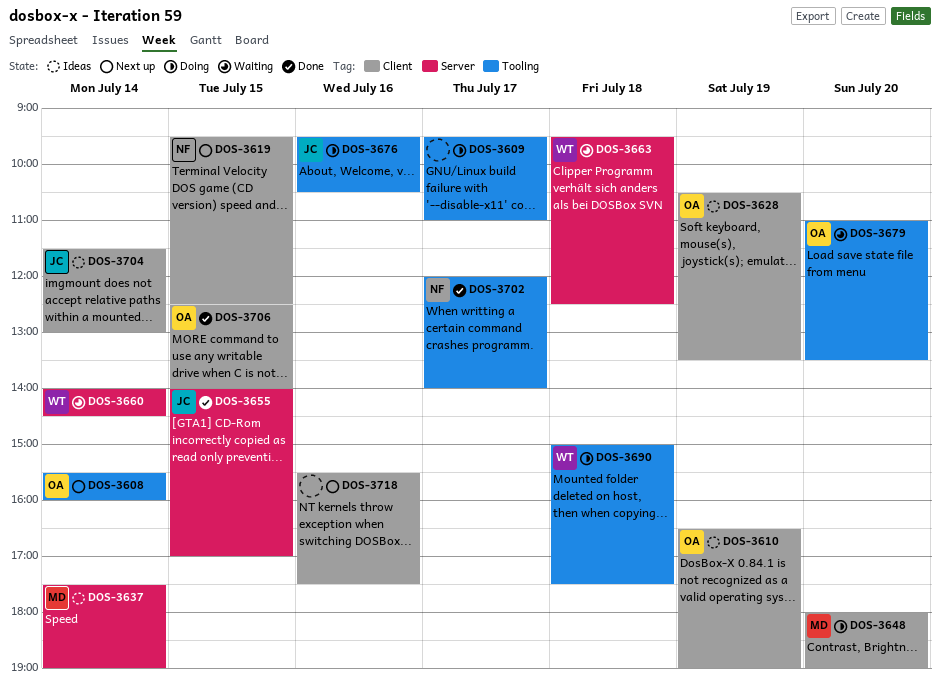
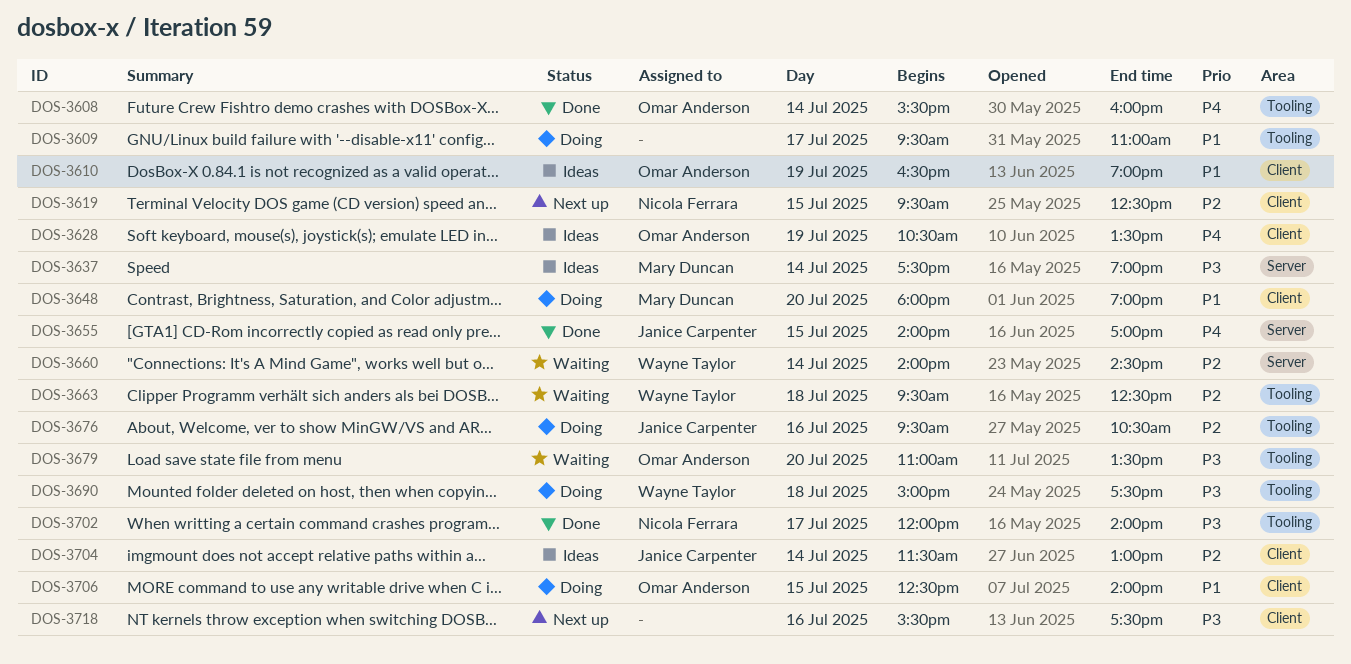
DOS-3608, status: Next up -> Done
DOS-3663, label: Server -> Tooling
DOS-3706, status: Done -> Doing

